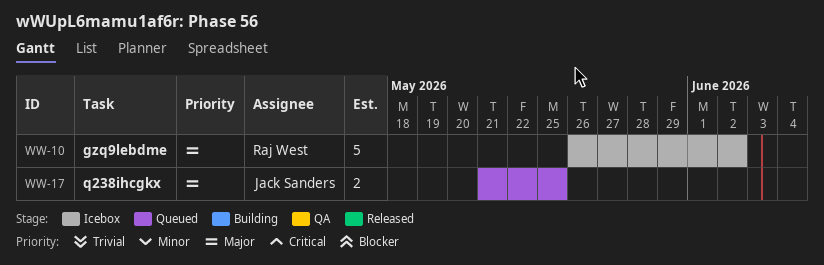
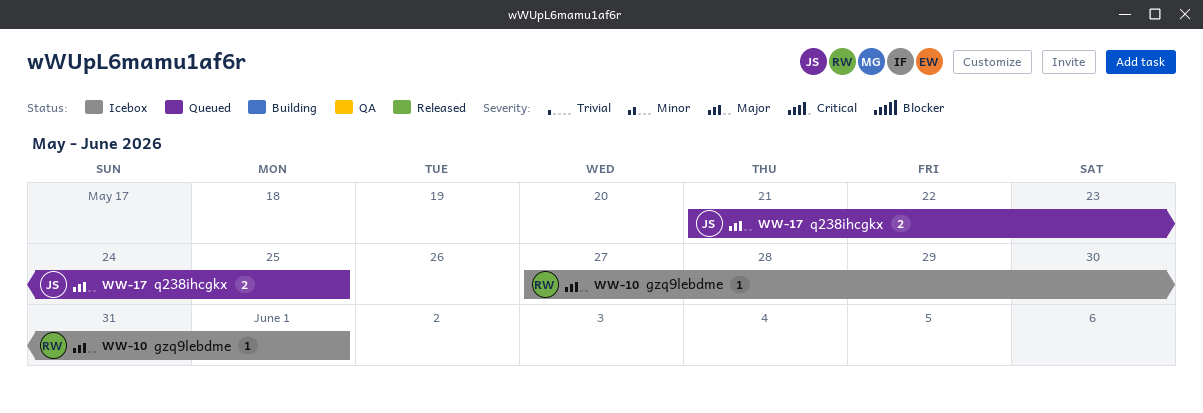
WW-10, estimate: 5 -> 1
WW-10, start: May 26 -> May 27
WW-10, due: Jun 2 -> Jun 1

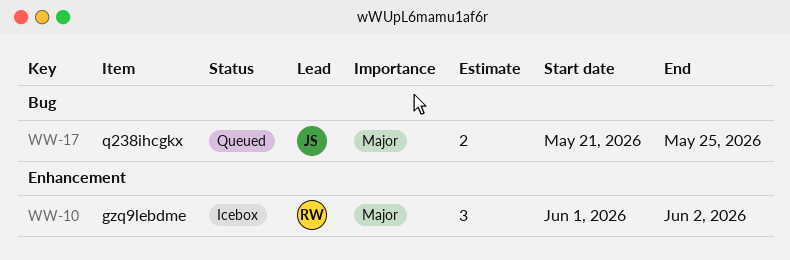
WW-10, estimate: 1 -> 3
WW-10, start: May 27 -> Jun 1
WW-10, due: Jun 1 -> Jun 2

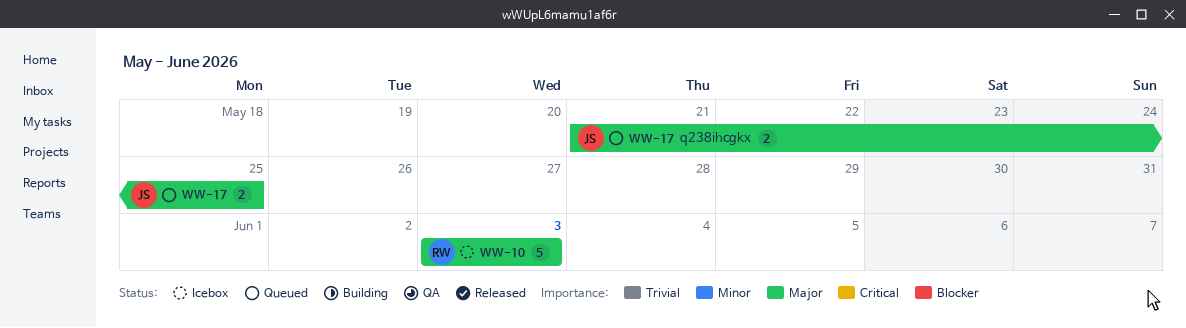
WW-10, estimate: 3 -> 5
WW-10, start: Jun 1 -> Jun 3
WW-10, due: Jun 2 -> Jun 3

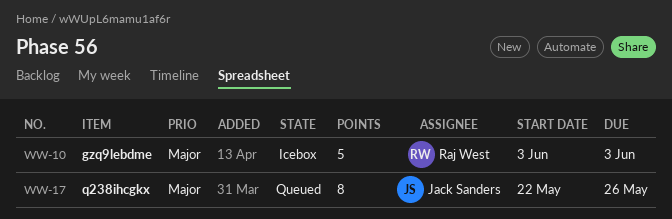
WW-17, estimate: 2 -> 8
WW-17, start: May 21 -> May 22
WW-17, due: May 25 -> May 26

